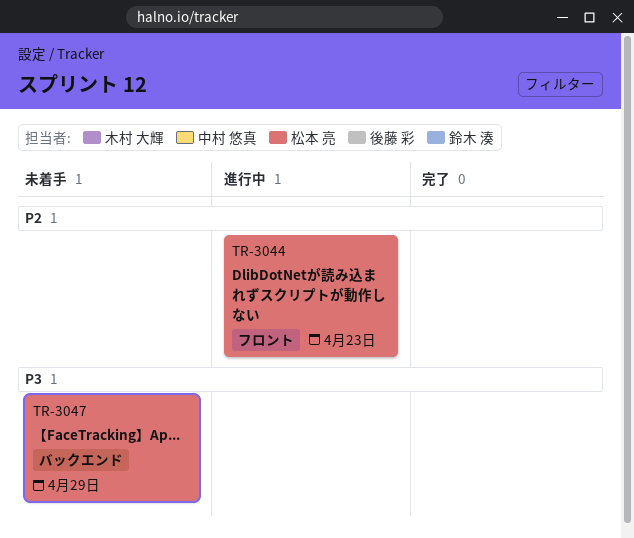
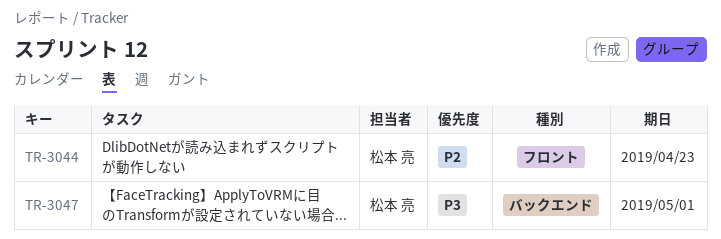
TR-3047, due: Apr 29 -> May 1

